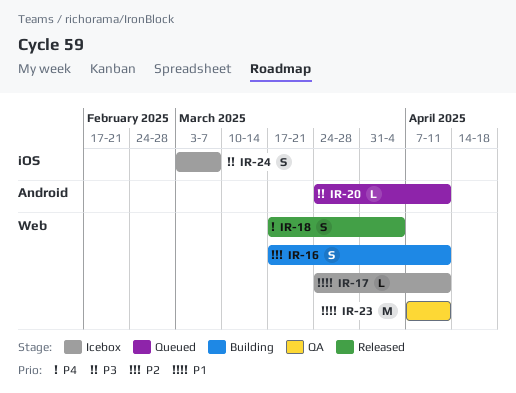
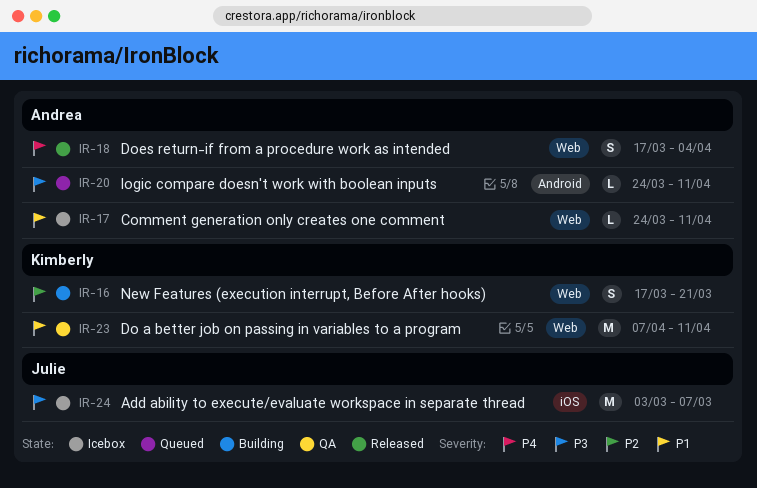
IR-16, due: Apr 11 -> Mar 21
IR-24, estimate: S -> M

